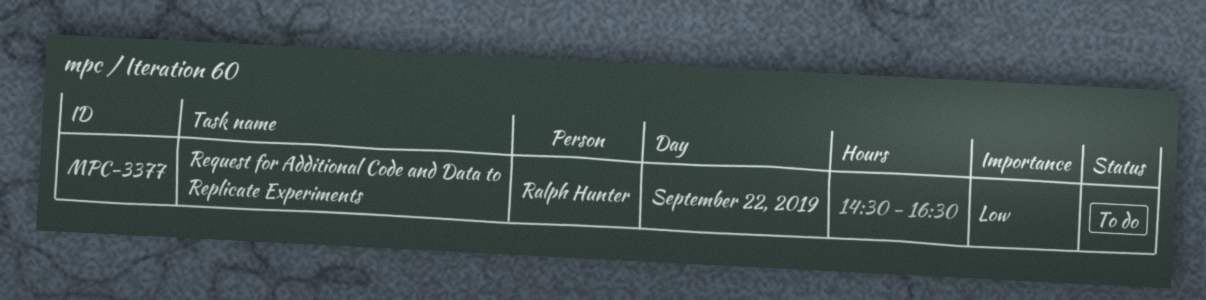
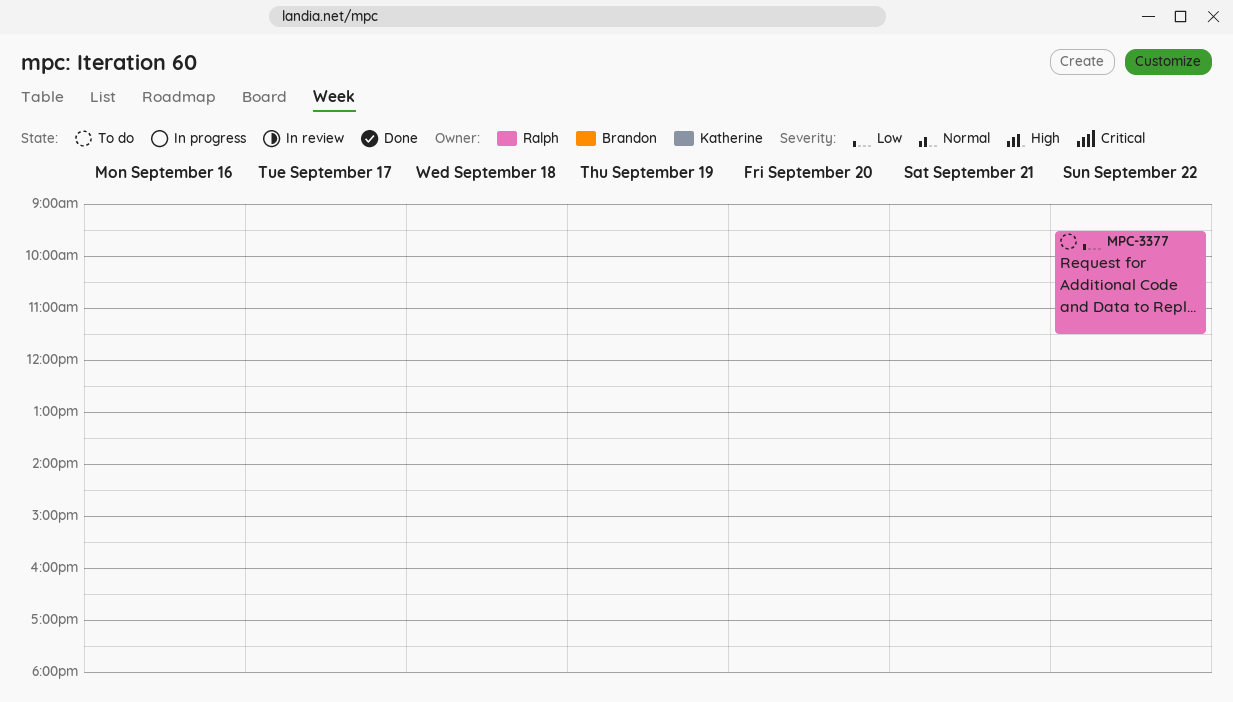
MPC-3377, begins: 14:30 -> 09:30
MPC-3377, ends: 16:30 -> 11:30

